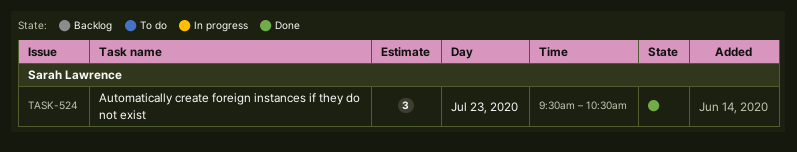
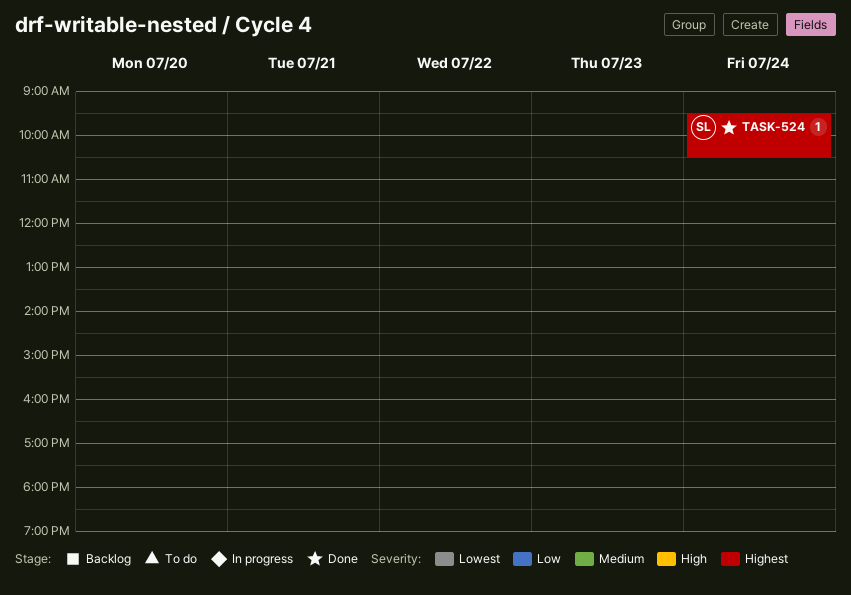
TASK-524, estimate: 3 -> 1
TASK-524, day: Jul 23 -> Jul 24

